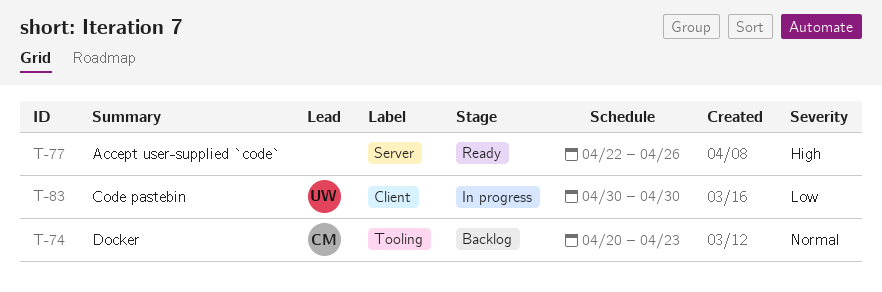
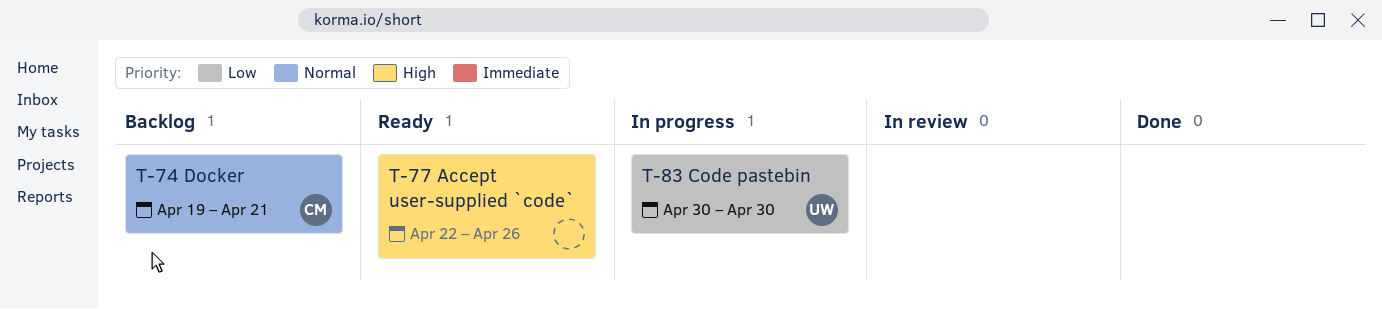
T-74, start: Apr 20 -> Apr 19
T-74, due: Apr 23 -> Apr 21

